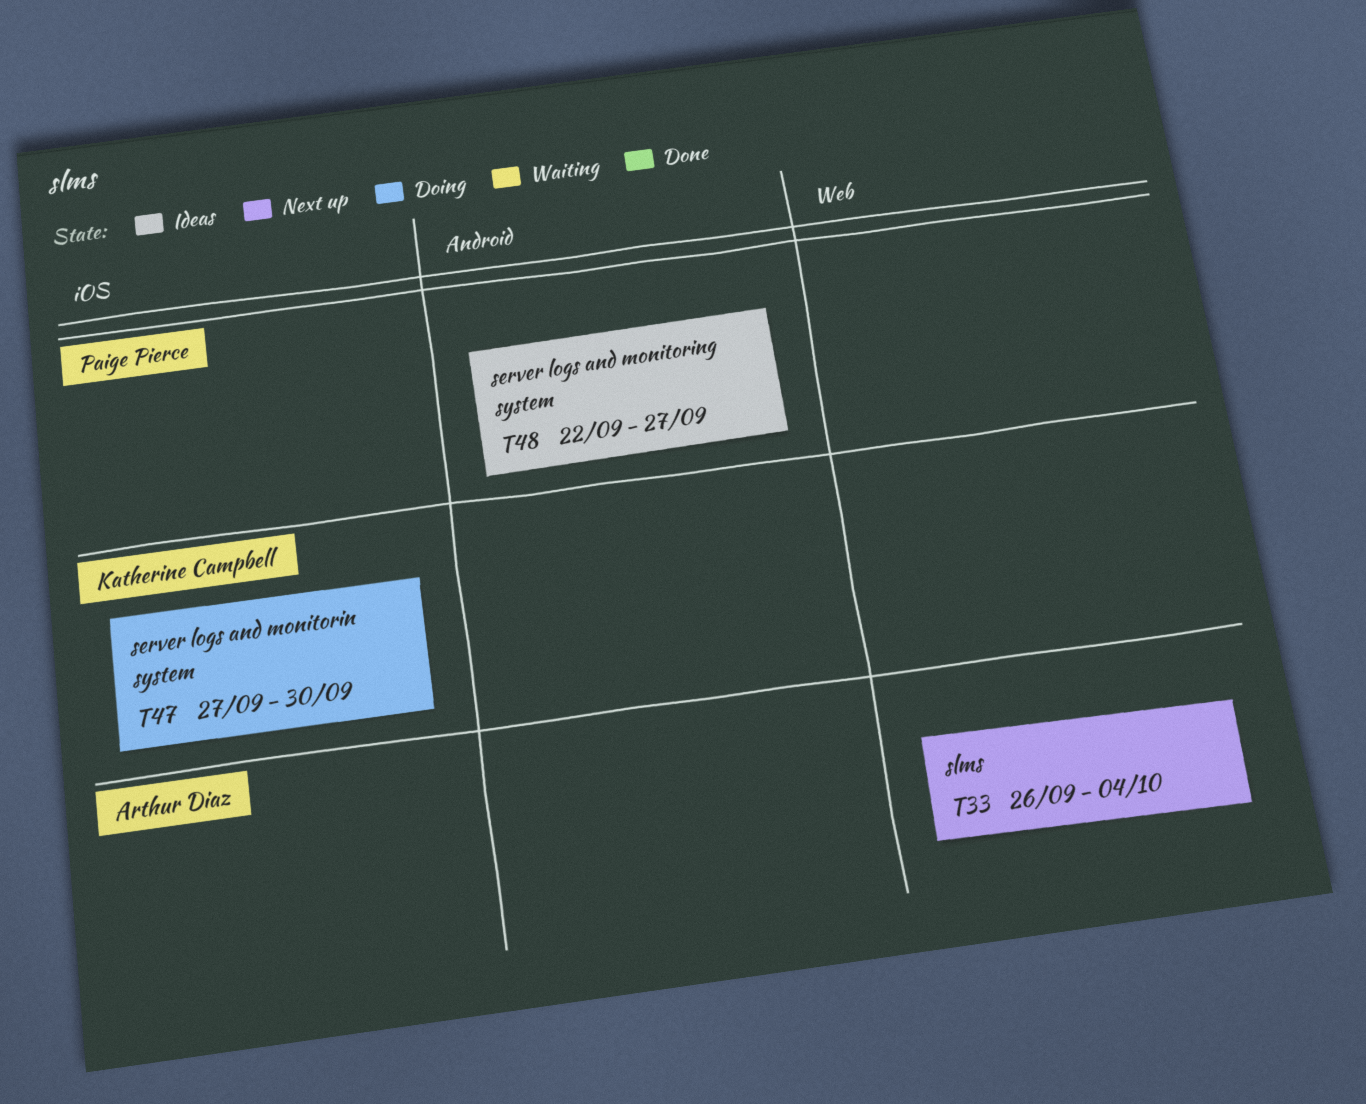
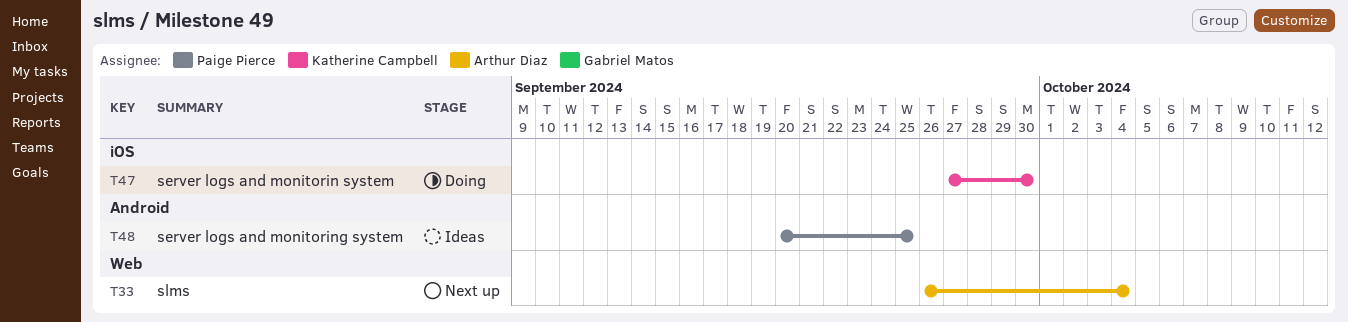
T48, start: Sep 22 -> Sep 20
T48, due: Sep 27 -> Sep 25

